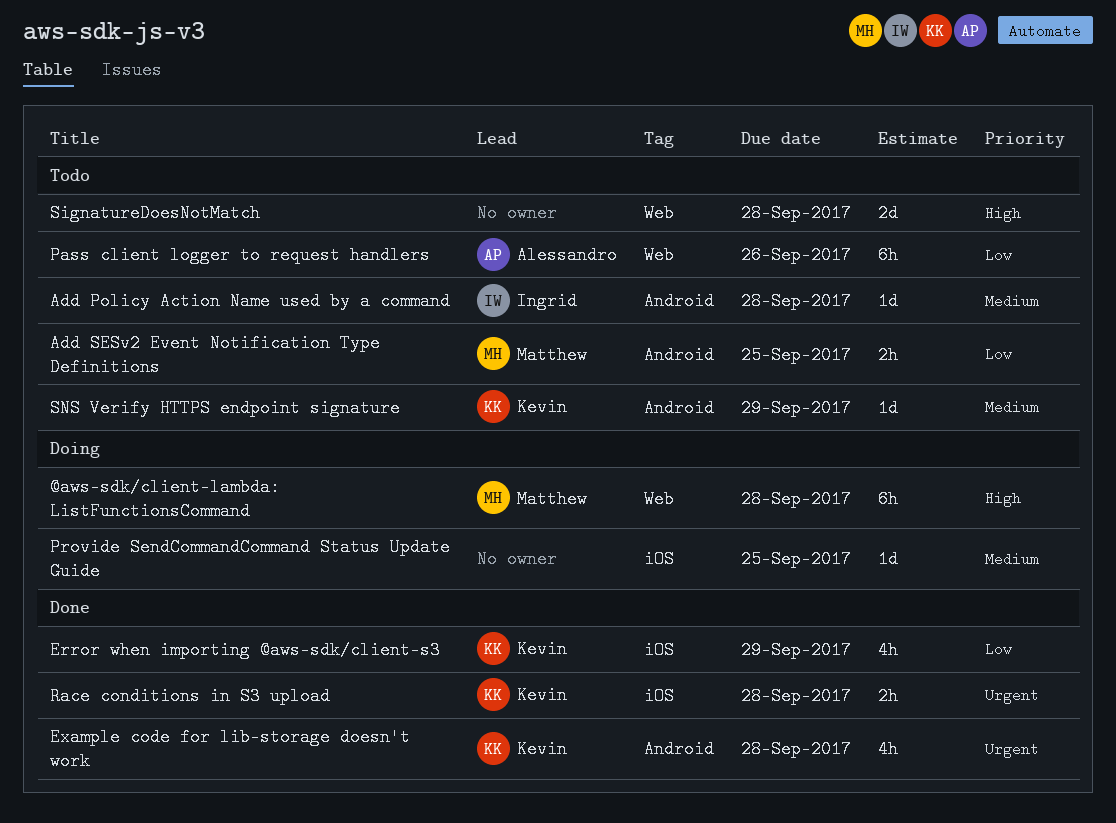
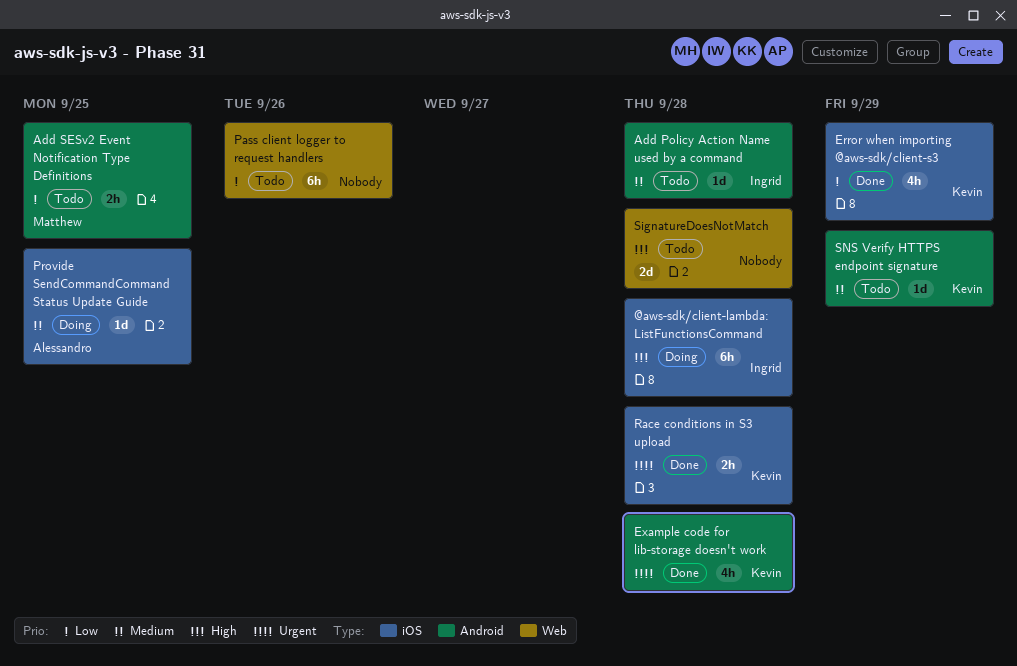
@aws-sdk/client-lambda: ListFunctionsCommand, owner: Matthew -> Ingrid
@aws-sdk/client-lambda: ListFunctionsCommand, label: Web -> iOS
Pass client logger to request handlers, owner: Alessandro -> none
Provide SendCommandCommand Status Update Guide, owner: none -> Alessandro

